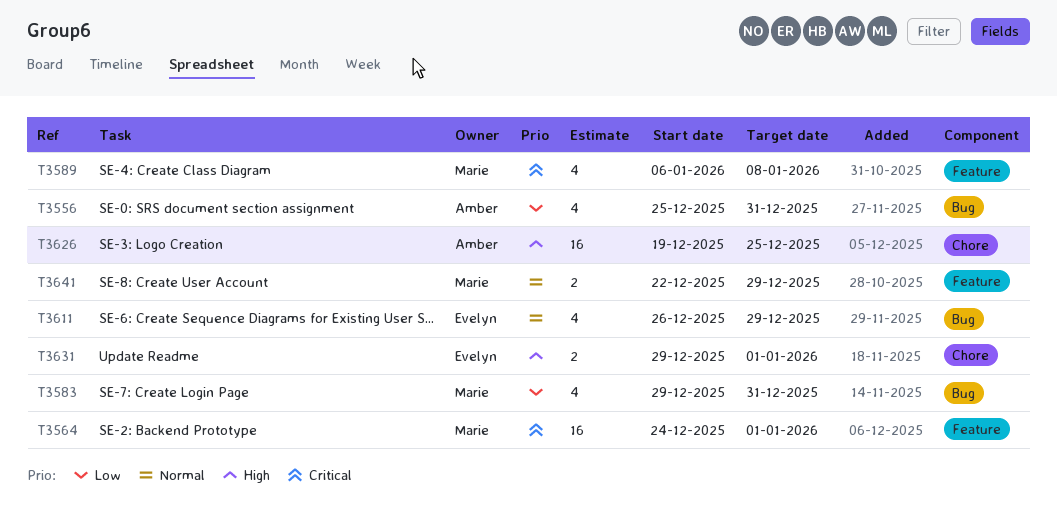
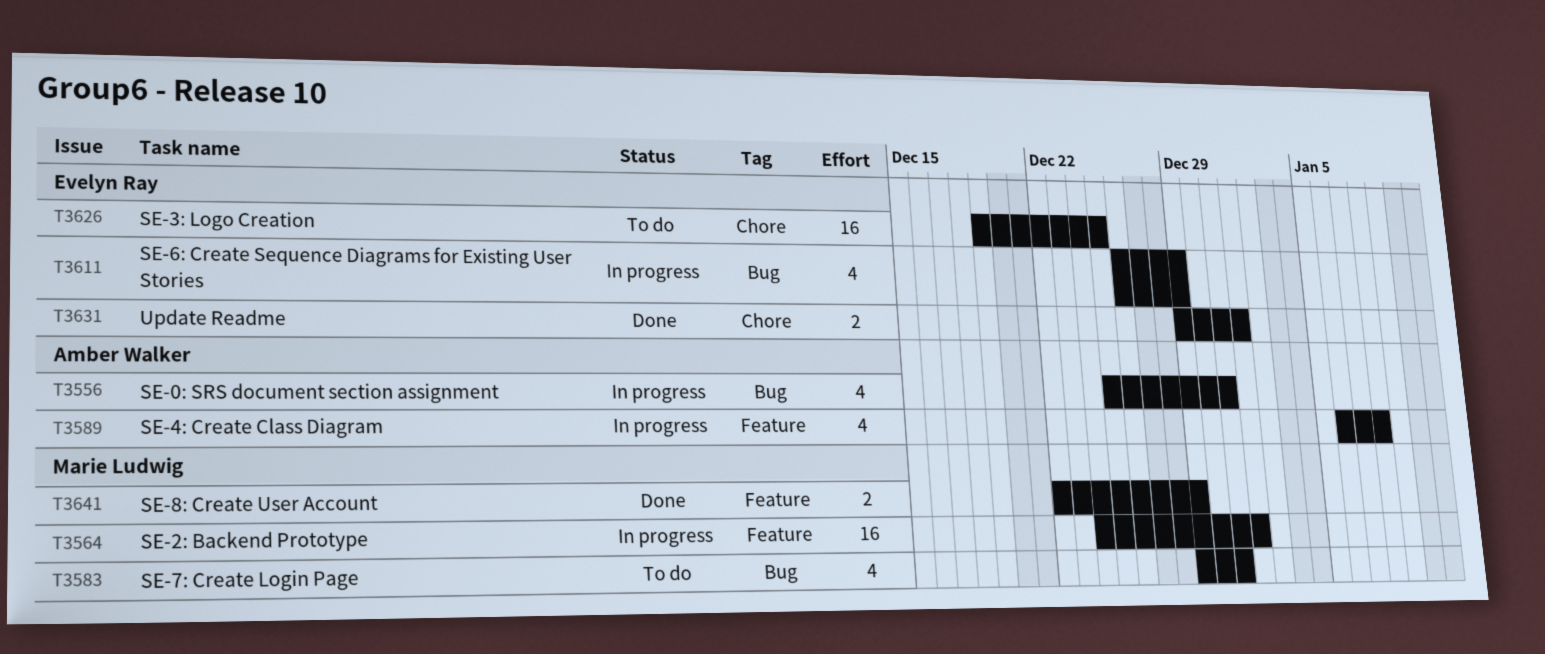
T3589, owner: Marie Ludwig -> Amber Walker
T3626, owner: Amber Walker -> Evelyn Ray

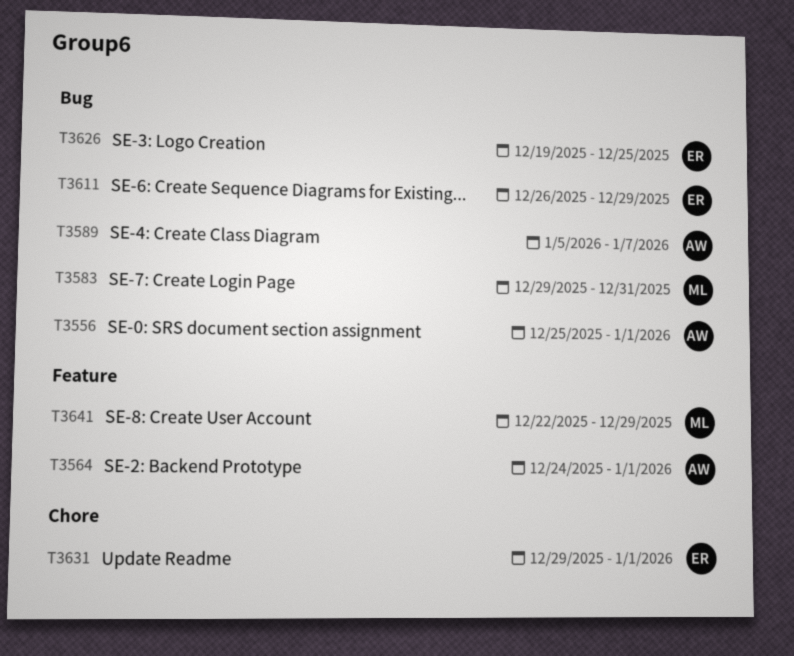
T3556, due: Dec 31 -> Jan 1
T3564, owner: Marie Ludwig -> Amber Walker
T3589, label: Feature -> Bug
T3589, start: Jan 6 -> Jan 5
T3589, due: Jan 8 -> Jan 7
T3626, label: Chore -> Bug

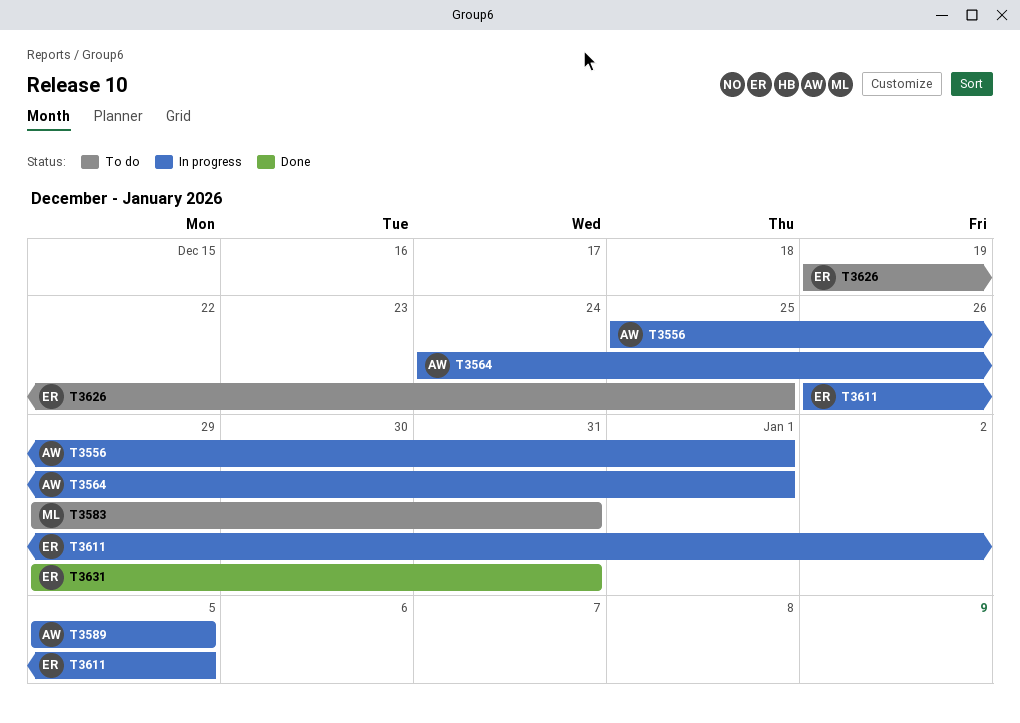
T3589, due: Jan 7 -> Jan 5
T3611, due: Dec 29 -> Jan 5
T3631, due: Jan 1 -> Dec 31
T3641: present -> none

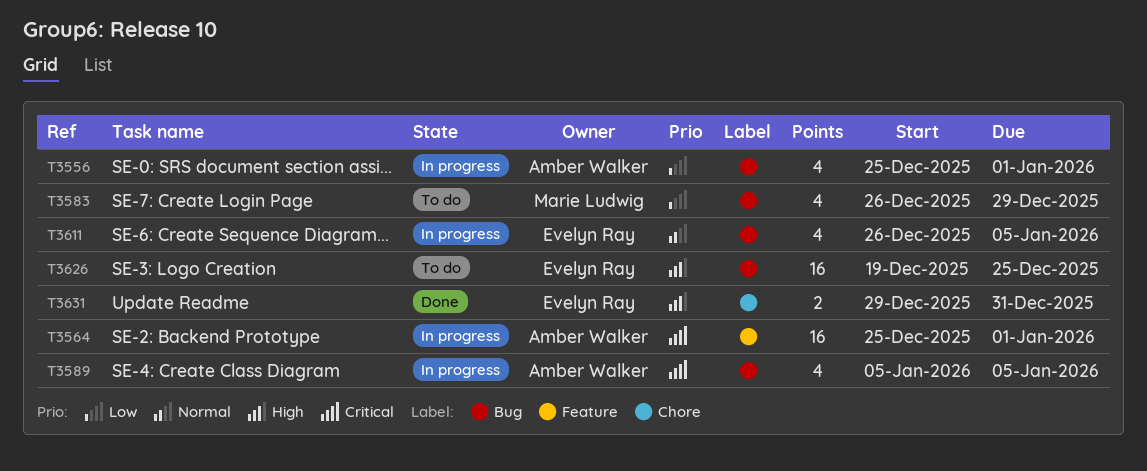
T3564, start: Dec 24 -> Dec 25
T3583, start: Dec 29 -> Dec 26
T3583, due: Dec 31 -> Dec 29

